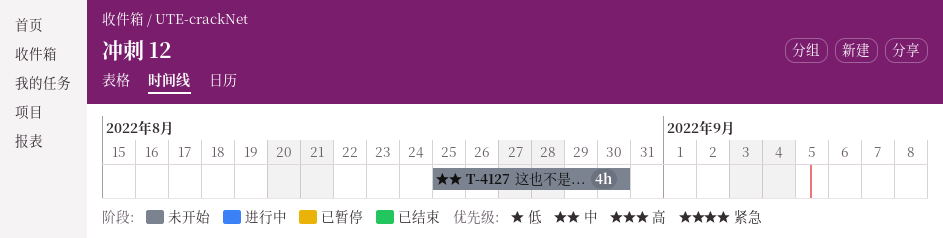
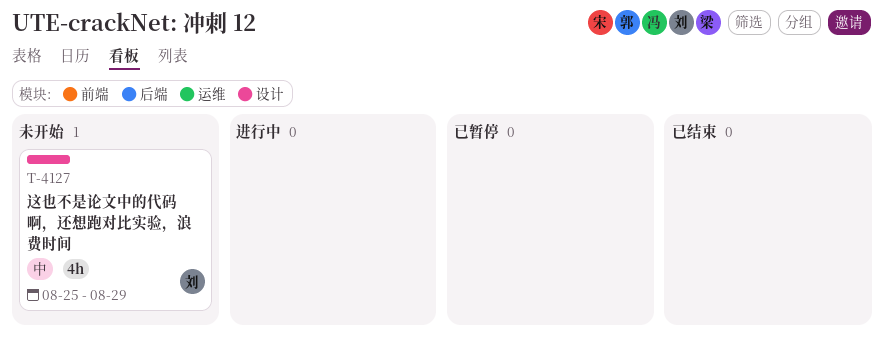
T-4127, due: Aug 30 -> Aug 29

